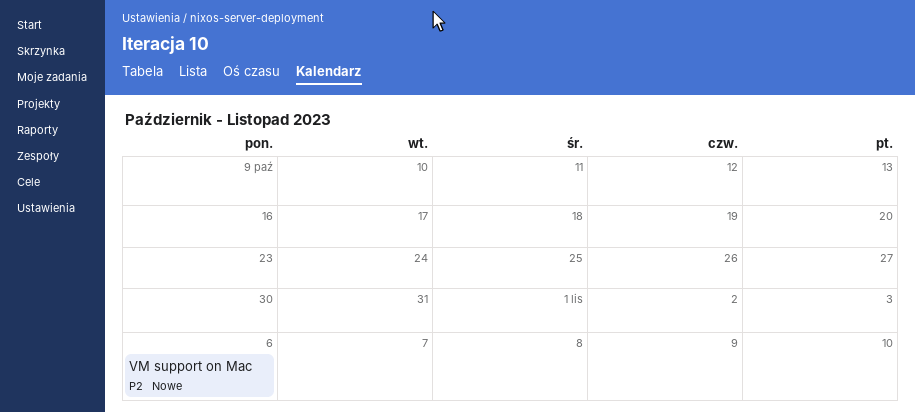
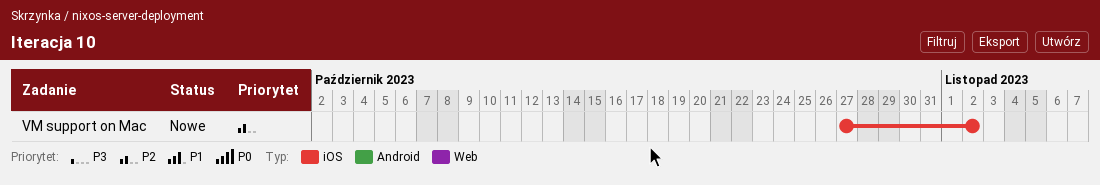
VM support on Mac, due: Nov 6 -> Nov 2

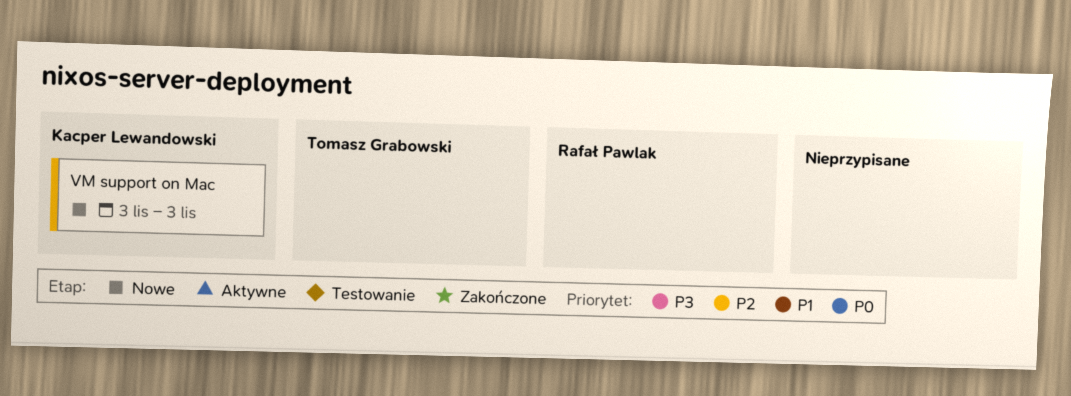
VM support on Mac, start: Oct 27 -> Nov 3
VM support on Mac, due: Nov 2 -> Nov 3

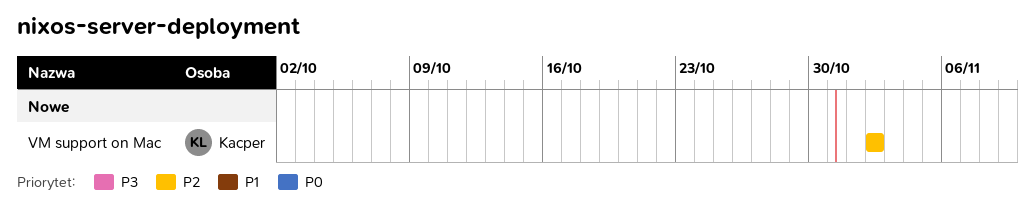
VM support on Mac, start: Nov 3 -> Nov 2
VM support on Mac, due: Nov 3 -> Nov 2

